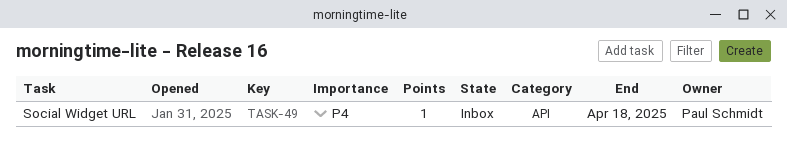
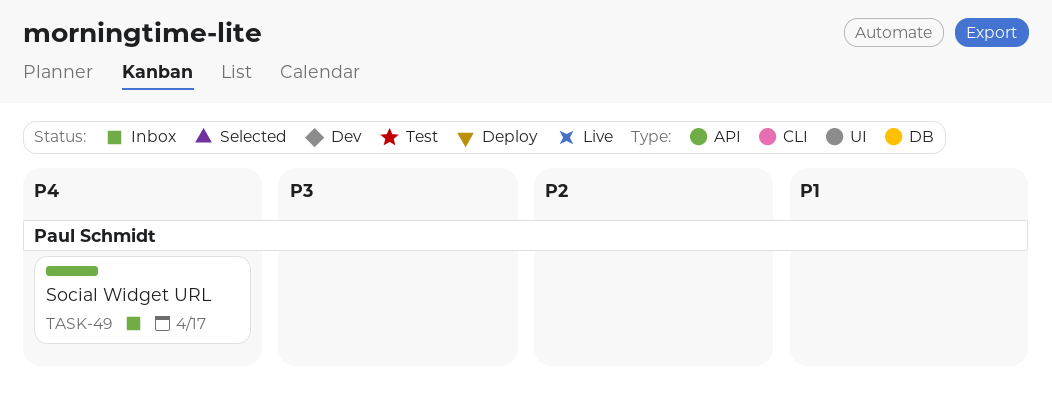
TASK-49, due: Apr 18 -> Apr 17

